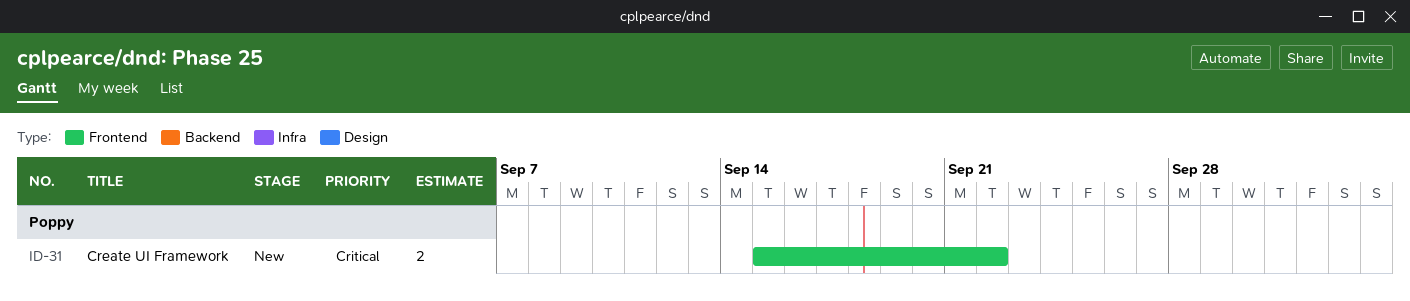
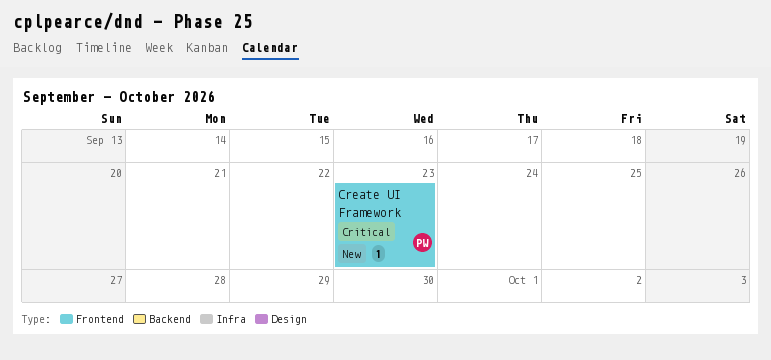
Create UI Framework, estimate: 2 -> 1
Create UI Framework, due: Sep 22 -> Sep 23

